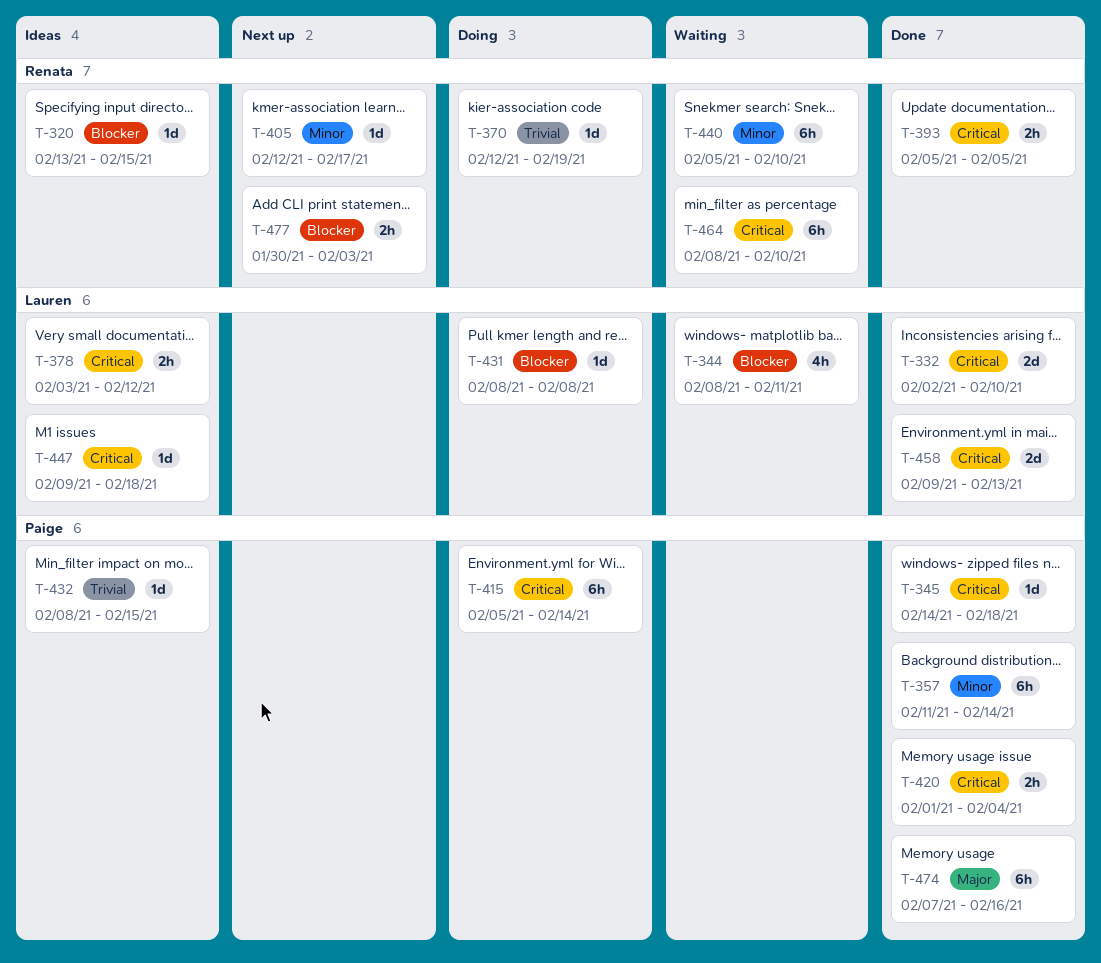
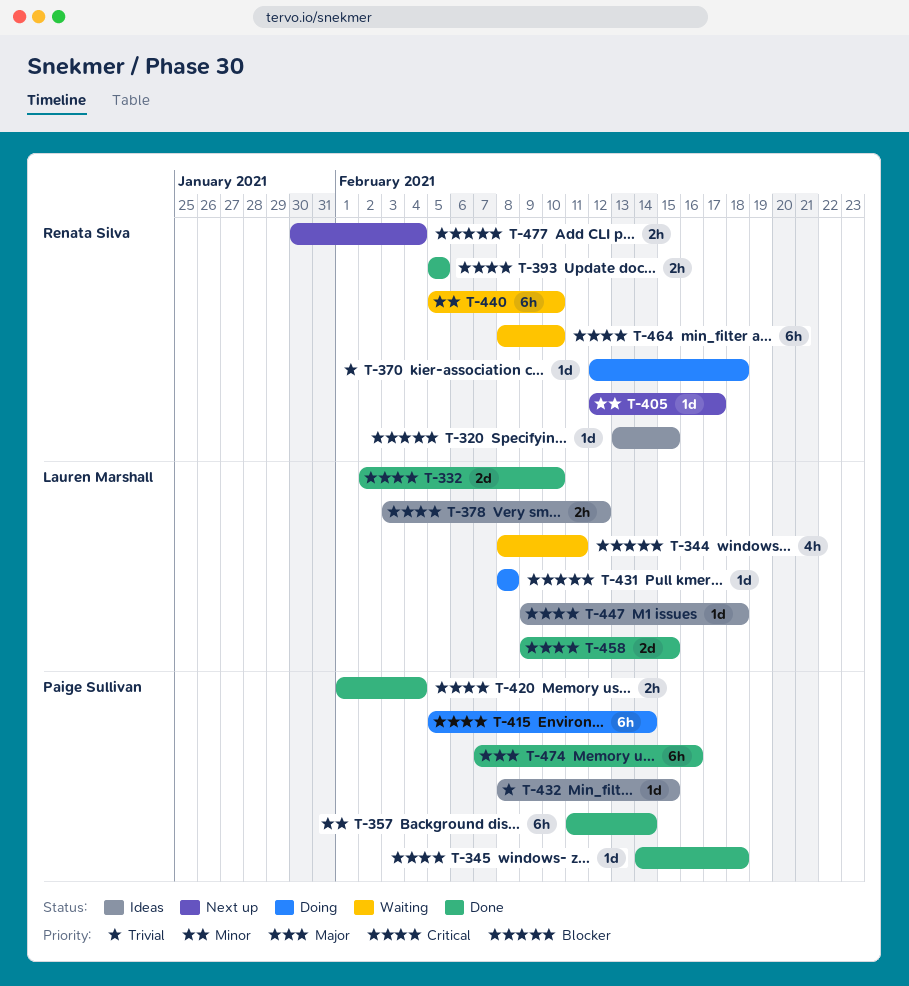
T-370, due: Feb 19 -> Feb 18
T-458, due: Feb 13 -> Feb 15
T-477, due: Feb 3 -> Feb 4

